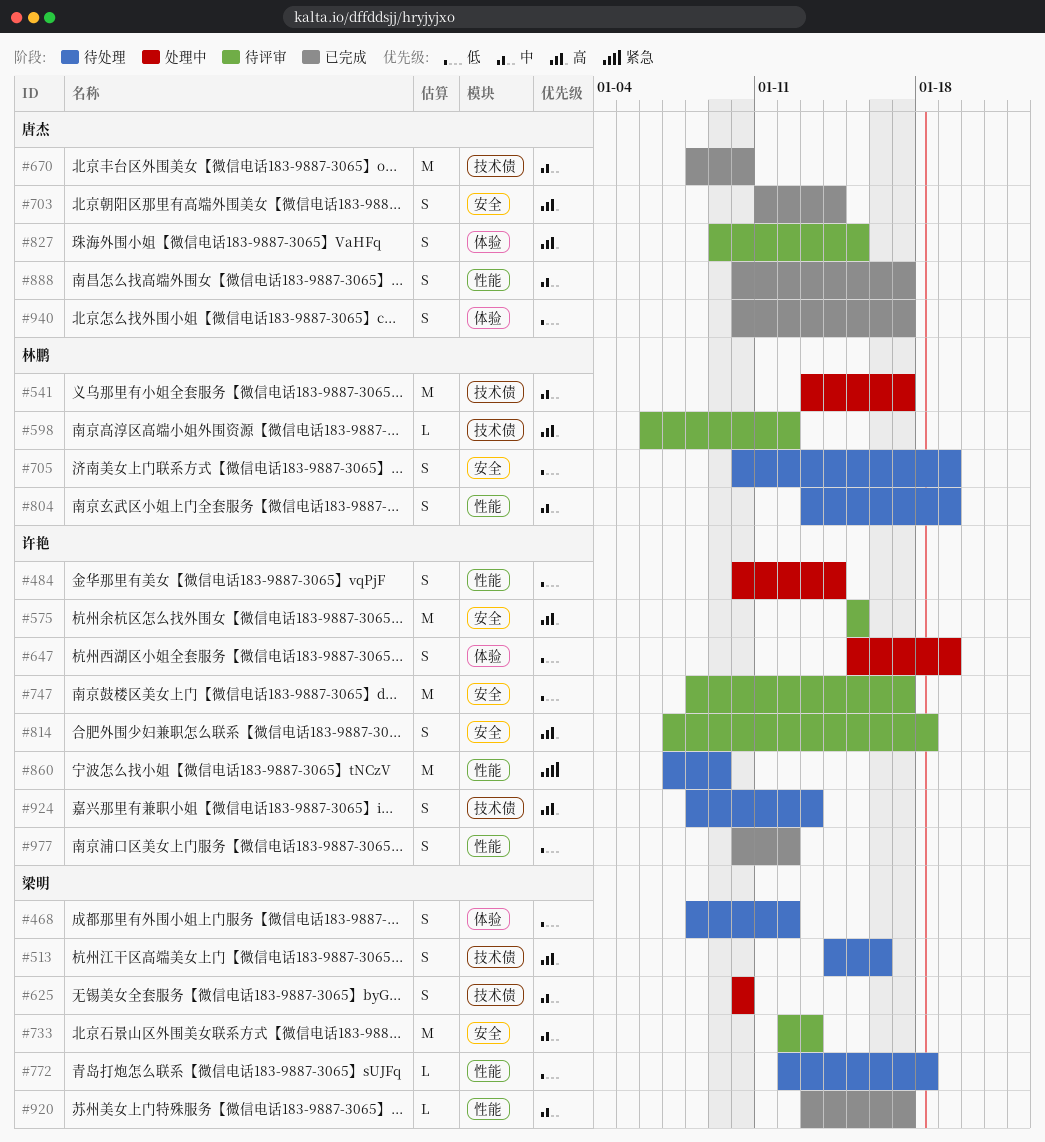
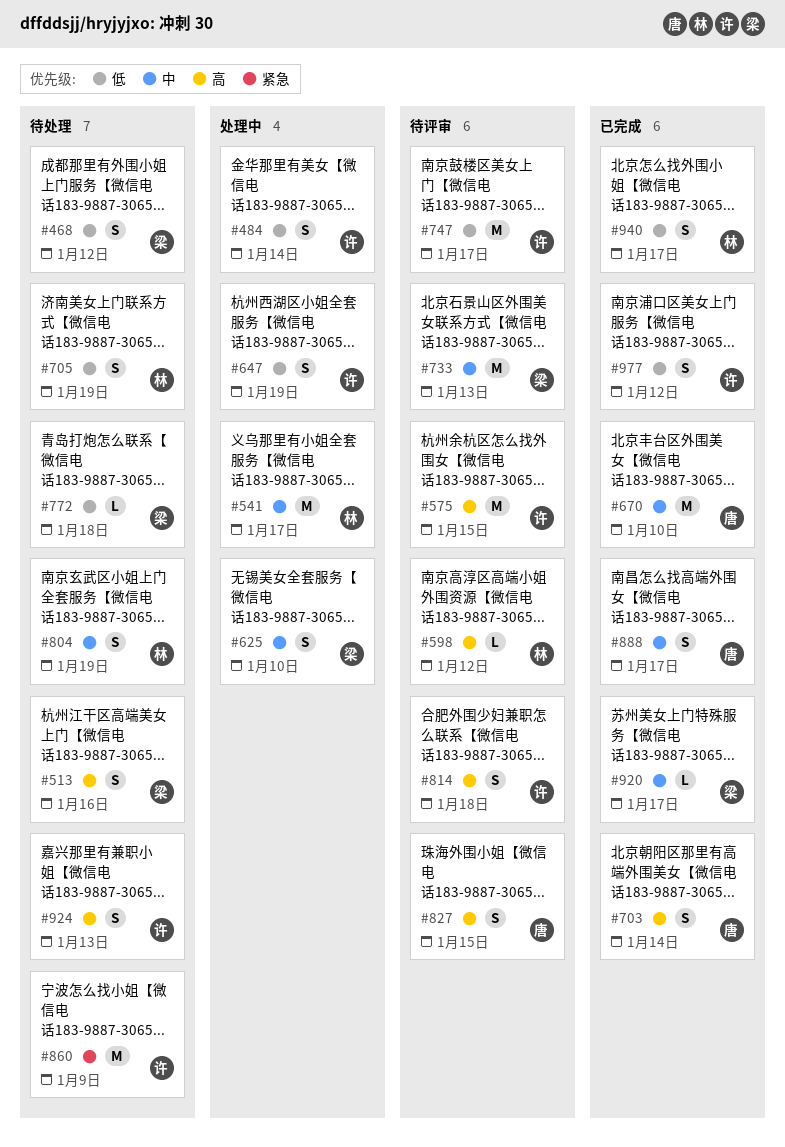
#940, owner: 唐杰 -> 林鹏

